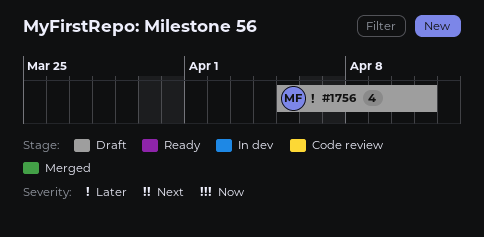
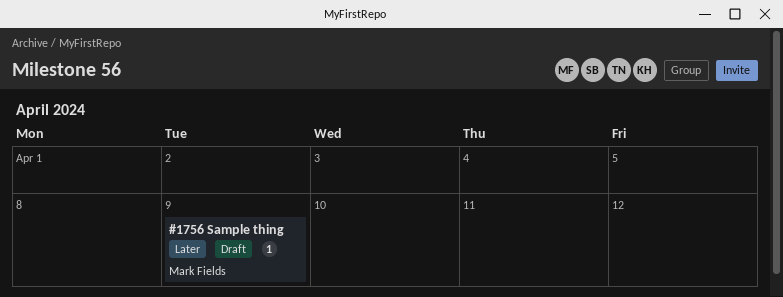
#1756, estimate: 4 -> 1
#1756, due: Apr 11 -> Apr 9

